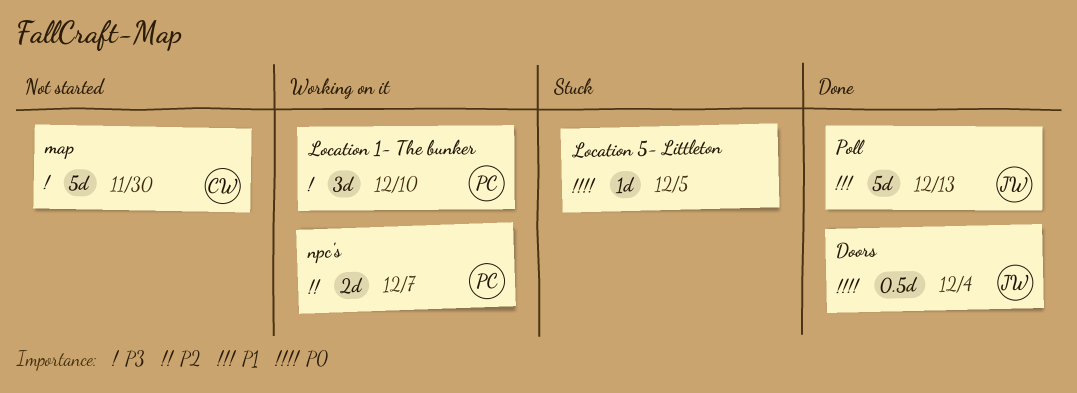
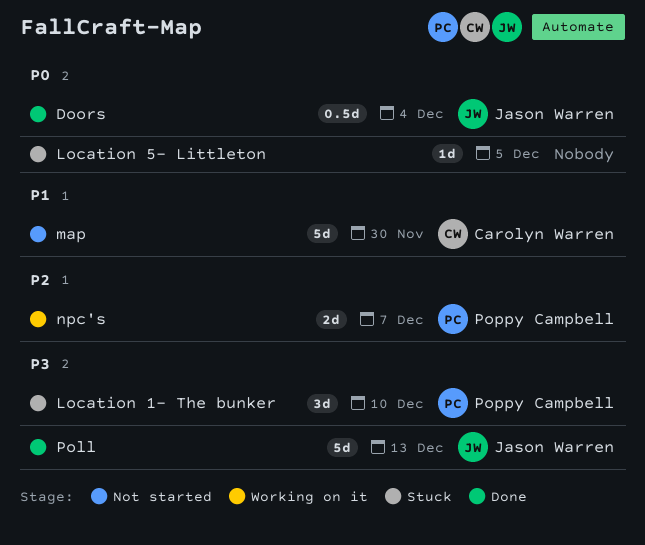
Location 1- The bunker, status: Working on it -> Stuck
map, priority: P3 -> P1
Poll, priority: P1 -> P3

